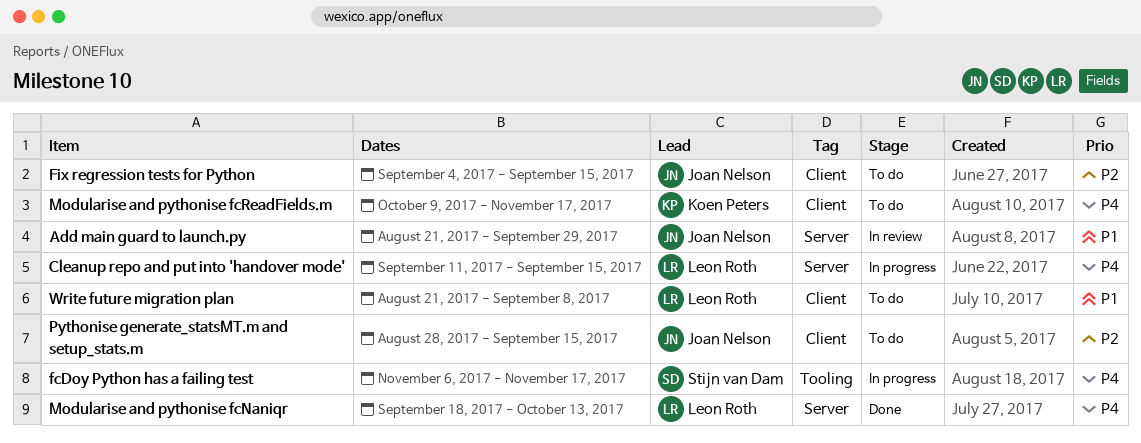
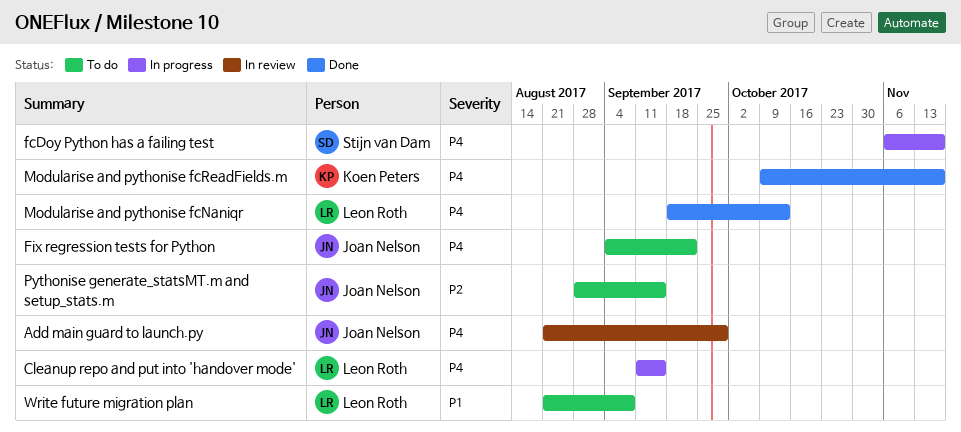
Add main guard to launch.py, priority: P1 -> P4
Fix regression tests for Python, priority: P2 -> P4
Fix regression tests for Python, due: Sep 15 -> Sep 22
Modularise and pythonise fcReadFields.m, status: To do -> Done

